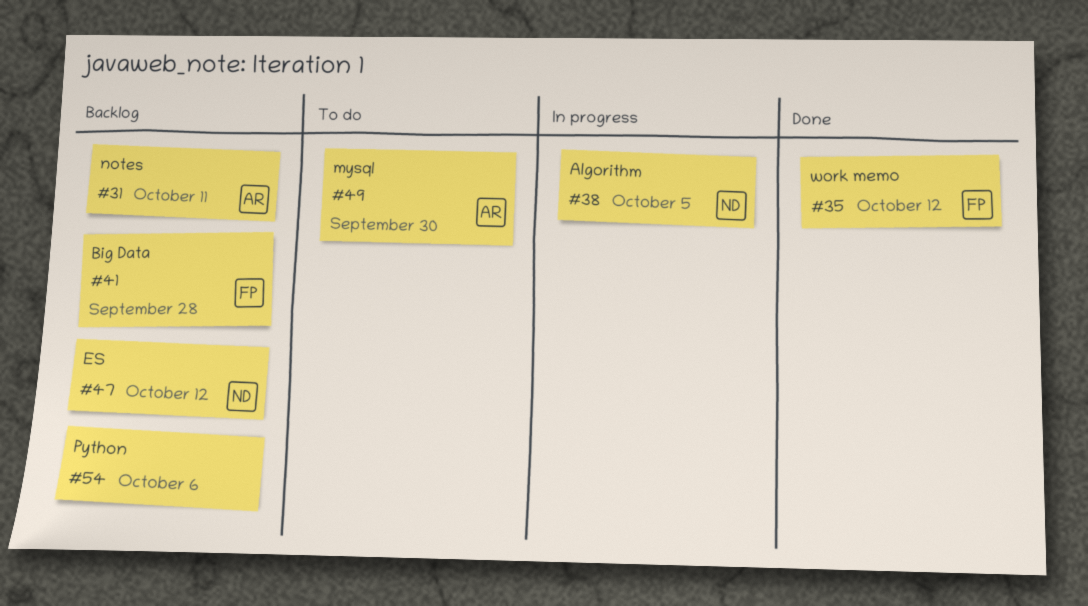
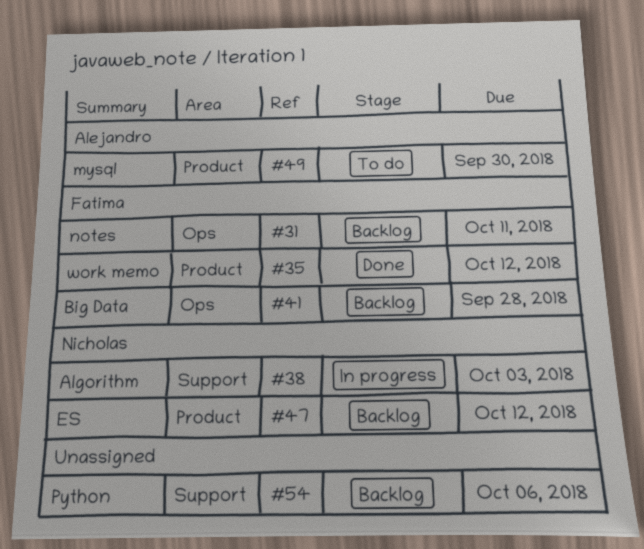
#31, owner: Alejandro -> Fatima
#38, due: Oct 5 -> Oct 3

